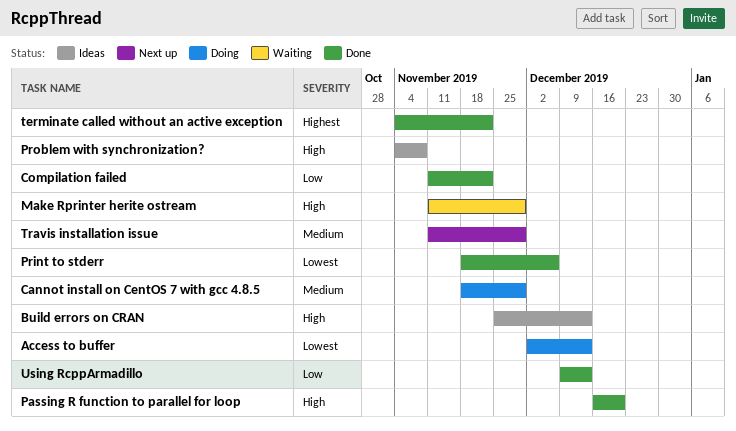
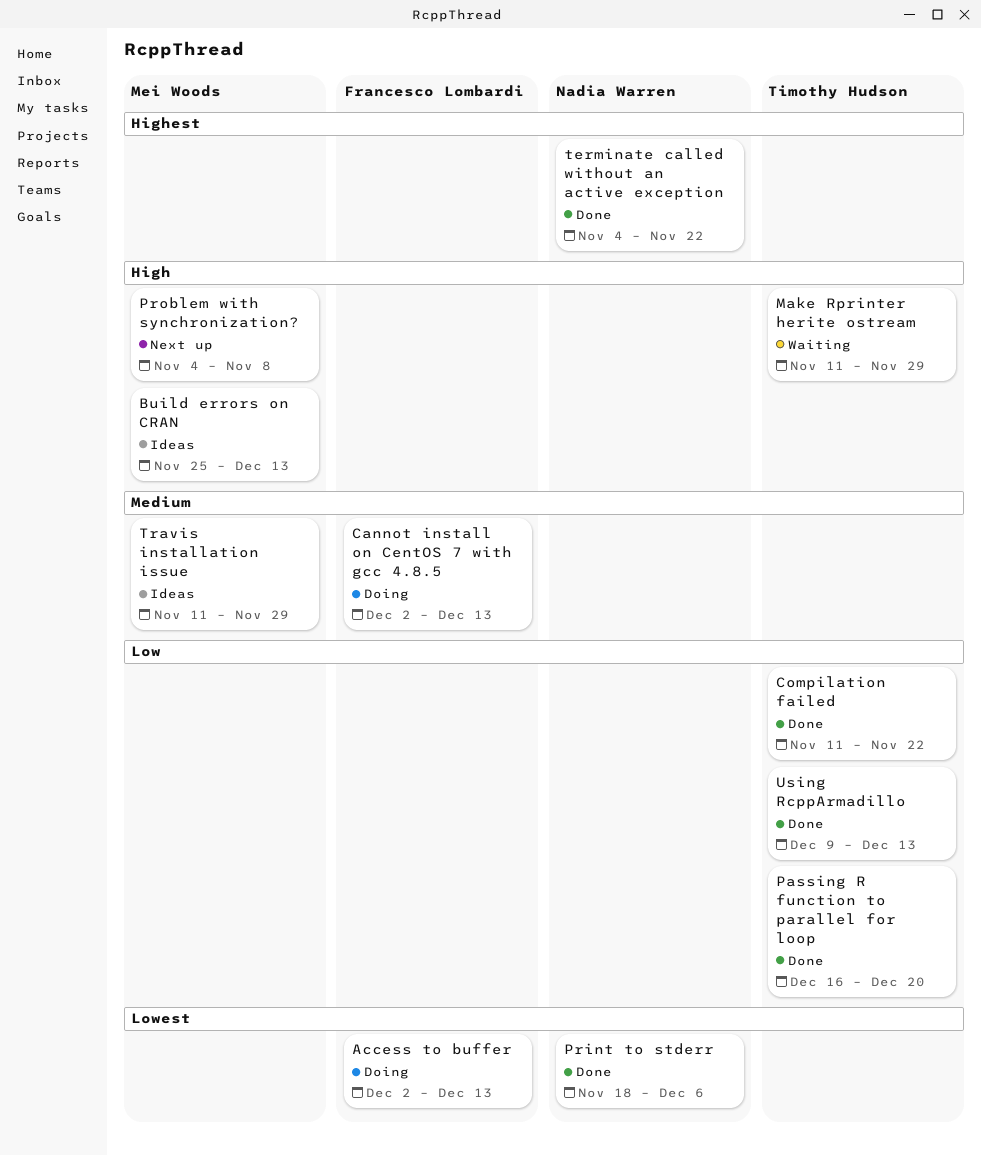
Cannot install on CentOS 7 with gcc 4.8.5, start: Nov 18 -> Dec 2
Cannot install on CentOS 7 with gcc 4.8.5, due: Nov 29 -> Dec 13
Passing R function to parallel for loop, priority: High -> Low
Problem with synchronization?, status: Ideas -> Next up
Travis installation issue, status: Next up -> Ideas

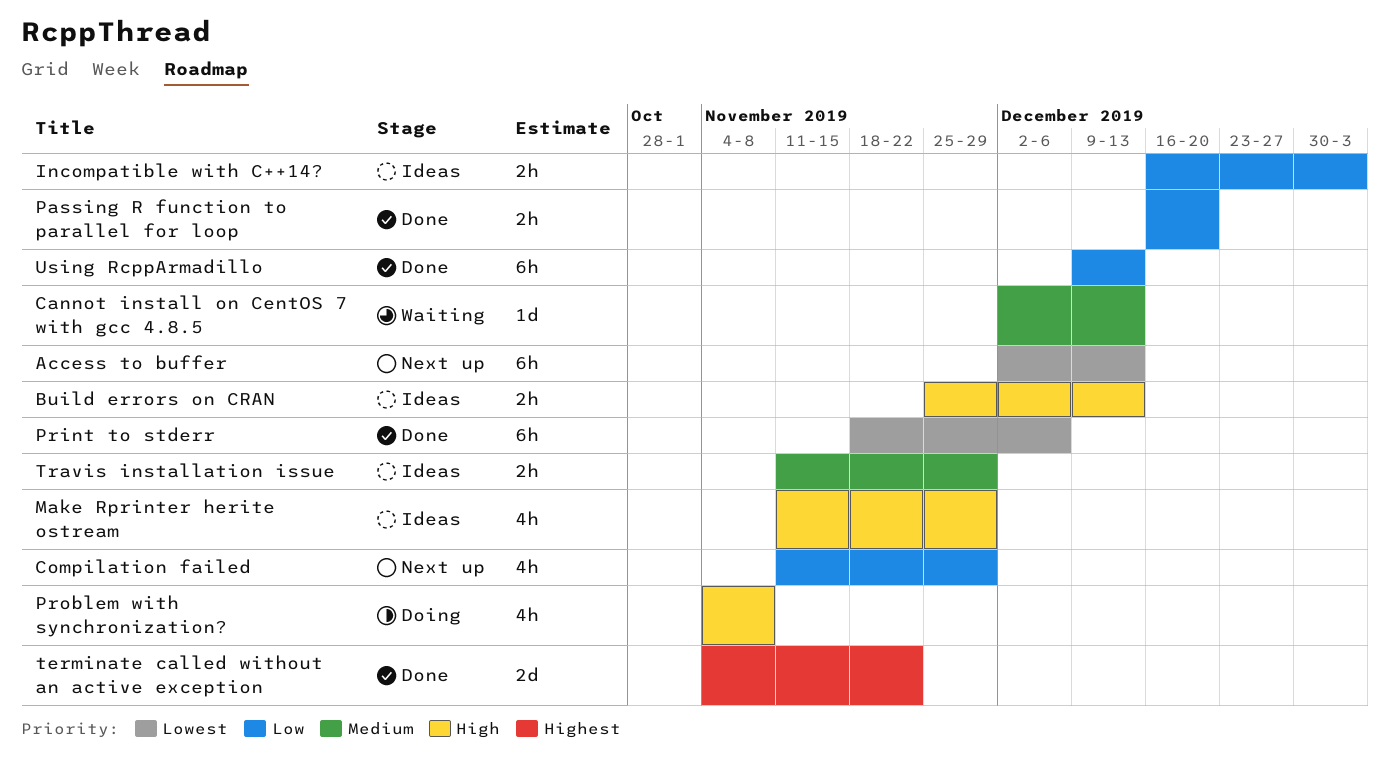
Access to buffer, status: Doing -> Next up
Cannot install on CentOS 7 with gcc 4.8.5, status: Doing -> Waiting
Compilation failed, status: Done -> Next up
Compilation failed, due: Nov 22 -> Nov 29
Incompatible with C++14?: none -> present
Make Rprinter herite ostream, status: Waiting -> Ideas
Problem with synchronization?, status: Next up -> Doing

